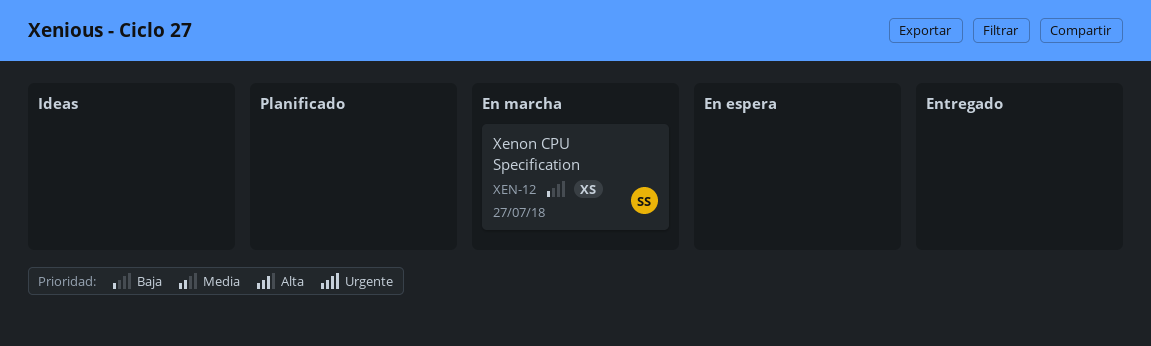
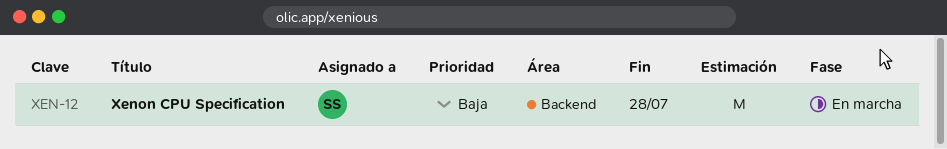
XEN-12, estimate: XS -> M
XEN-12, due: Jul 27 -> Jul 28

